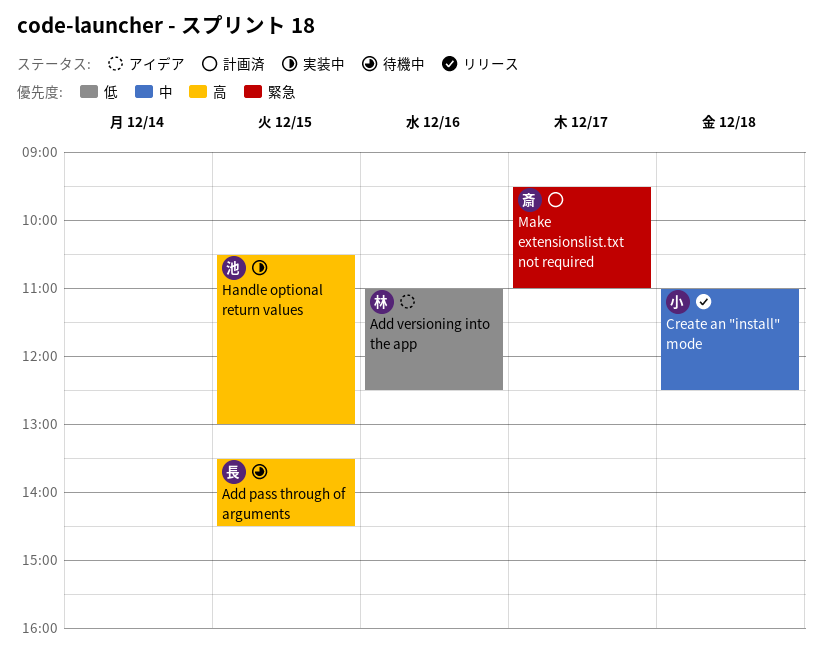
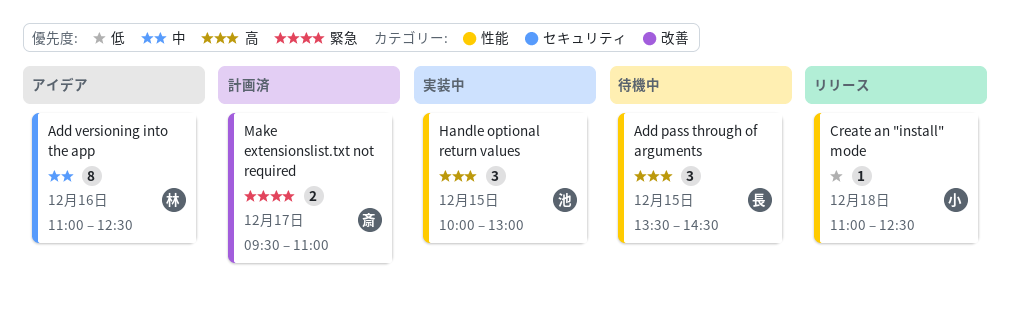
Add versioning into the app, priority: 低 -> 中
Create an "install" mode, priority: 中 -> 低
Handle optional return values, begins: 10:30 -> 10:00

